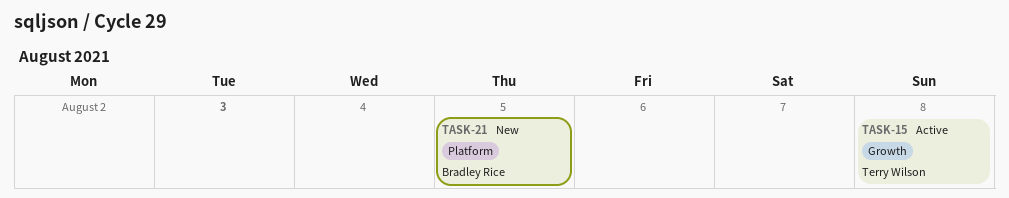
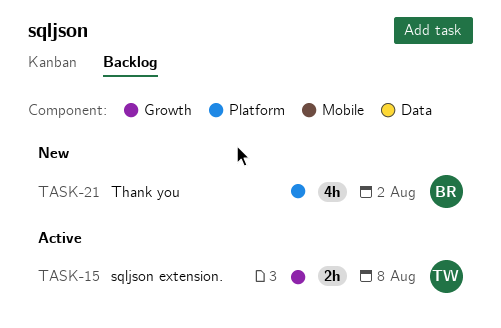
TASK-21, due: Aug 5 -> Aug 2

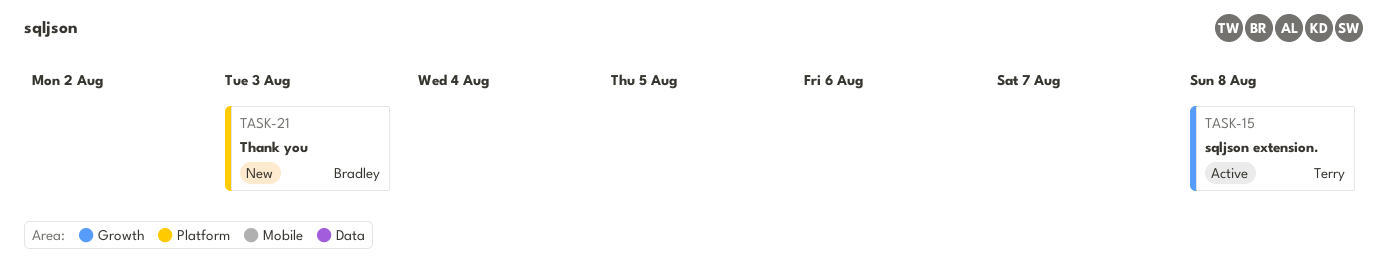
TASK-21, due: Aug 2 -> Aug 3

